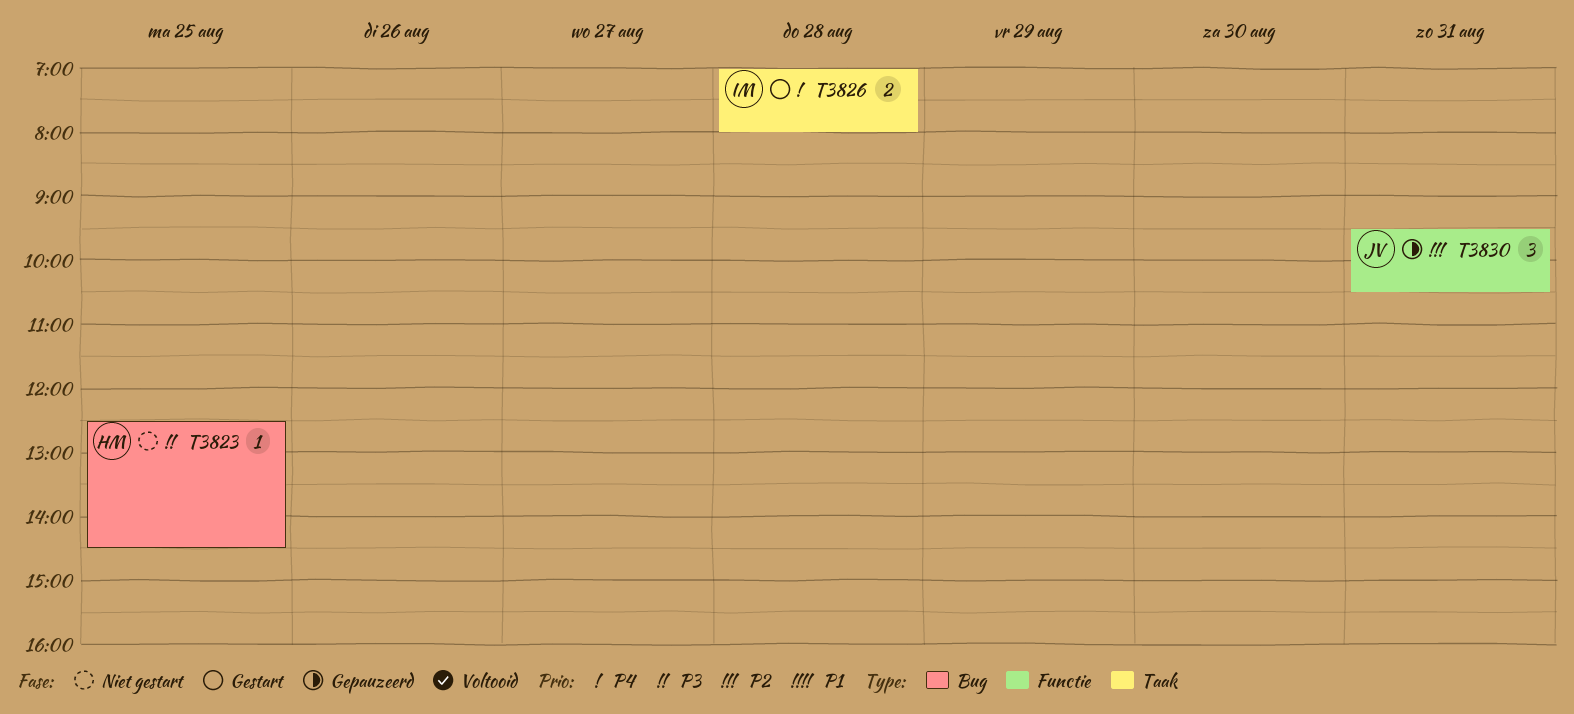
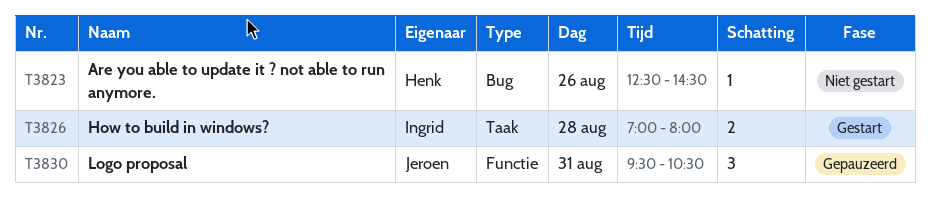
T3823, day: Aug 25 -> Aug 26

